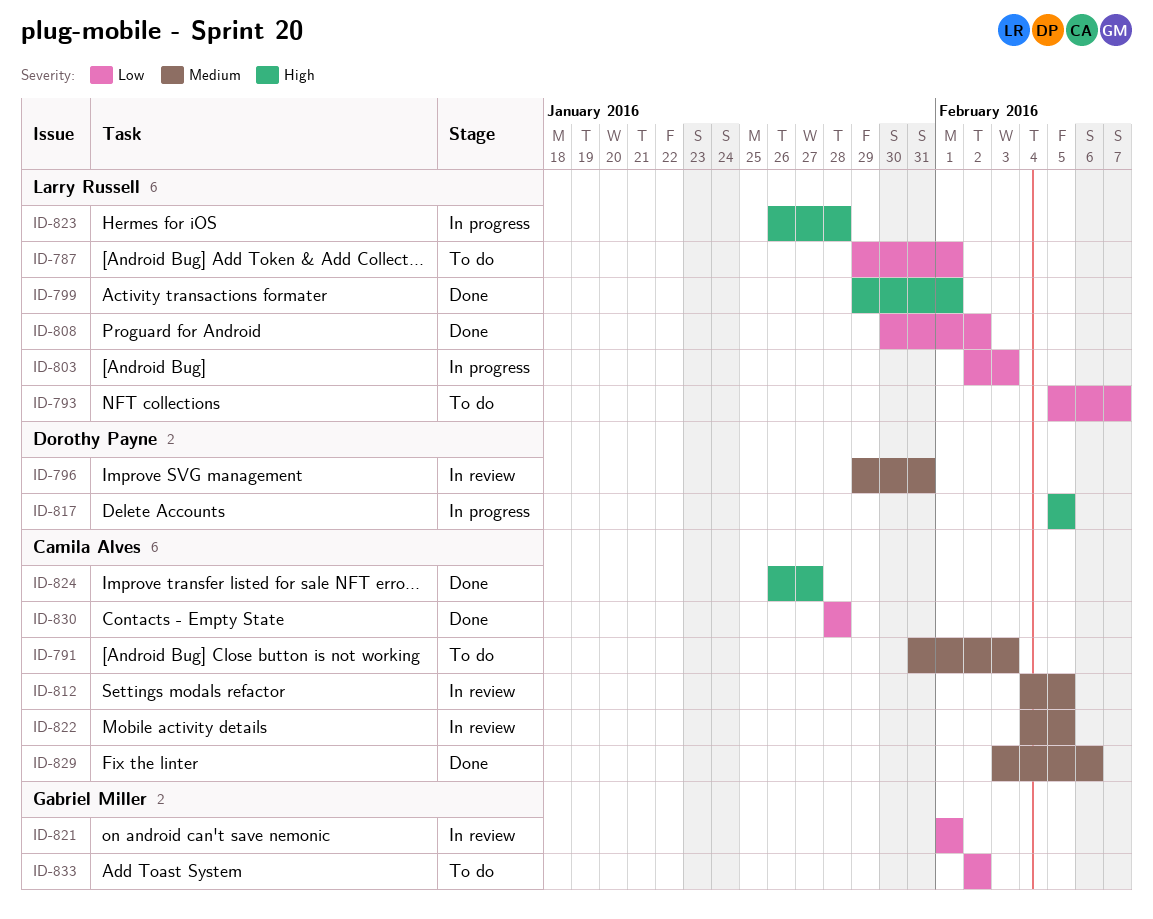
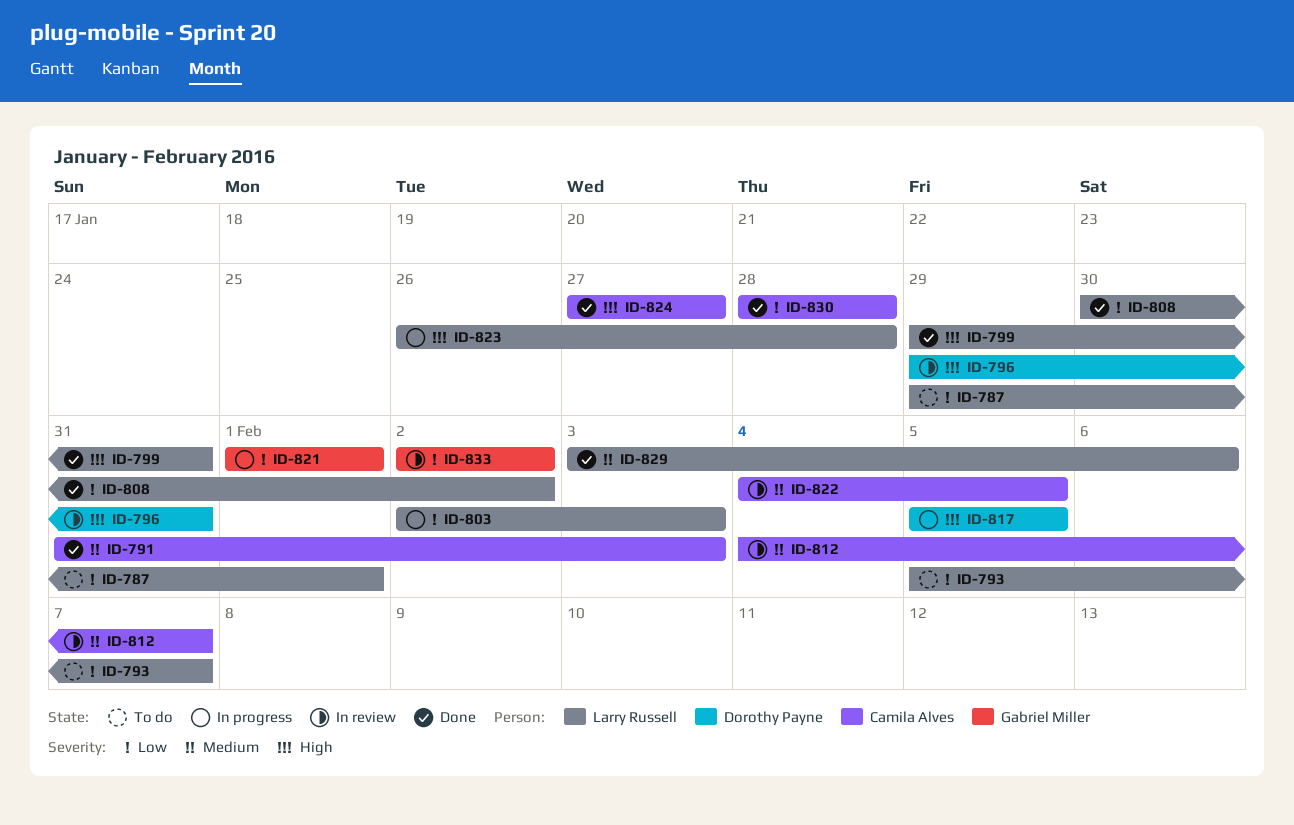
ID-791, status: To do -> Done
ID-796, priority: Medium -> High
ID-799, due: Feb 1 -> Jan 31
ID-812, due: Feb 5 -> Feb 7
ID-821, status: In review -> In progress
ID-824, start: Jan 26 -> Jan 27
ID-829, owner: Camila Alves -> Larry Russell
ID-833, status: To do -> In review

